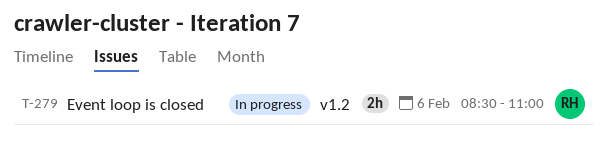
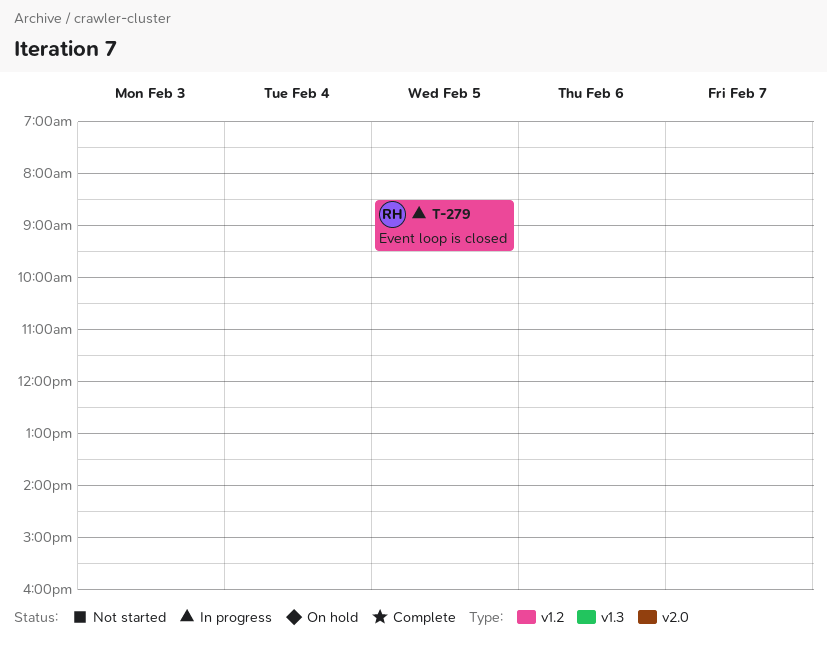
T-279, day: Feb 6 -> Feb 5
T-279, ends: 11:00 -> 09:30

